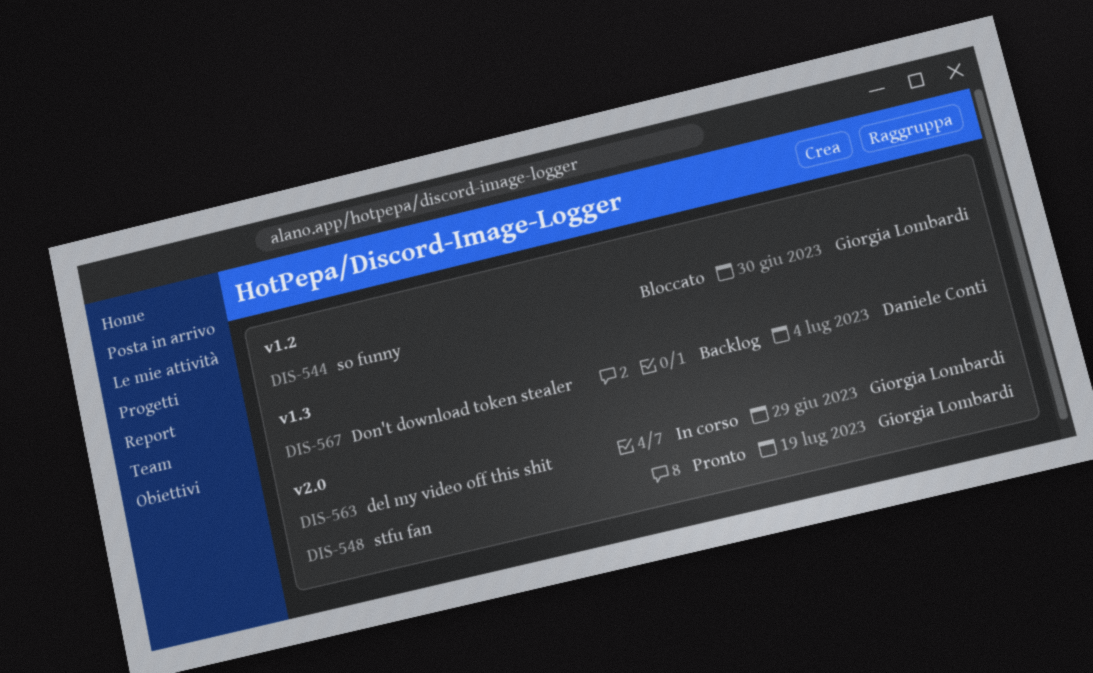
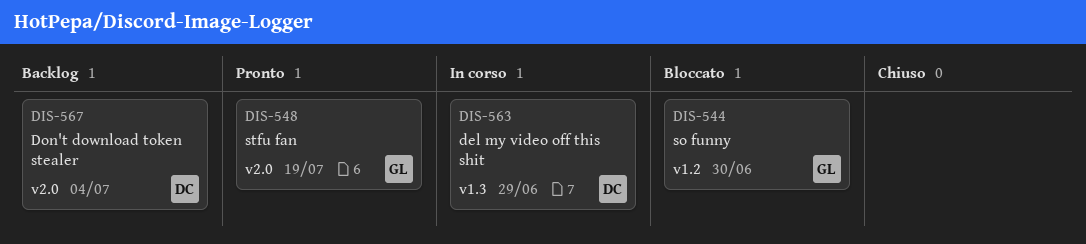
DIS-563, owner: Giorgia Lombardi -> Daniele Conti
DIS-563, label: v2.0 -> v1.3
DIS-567, label: v1.3 -> v2.0

